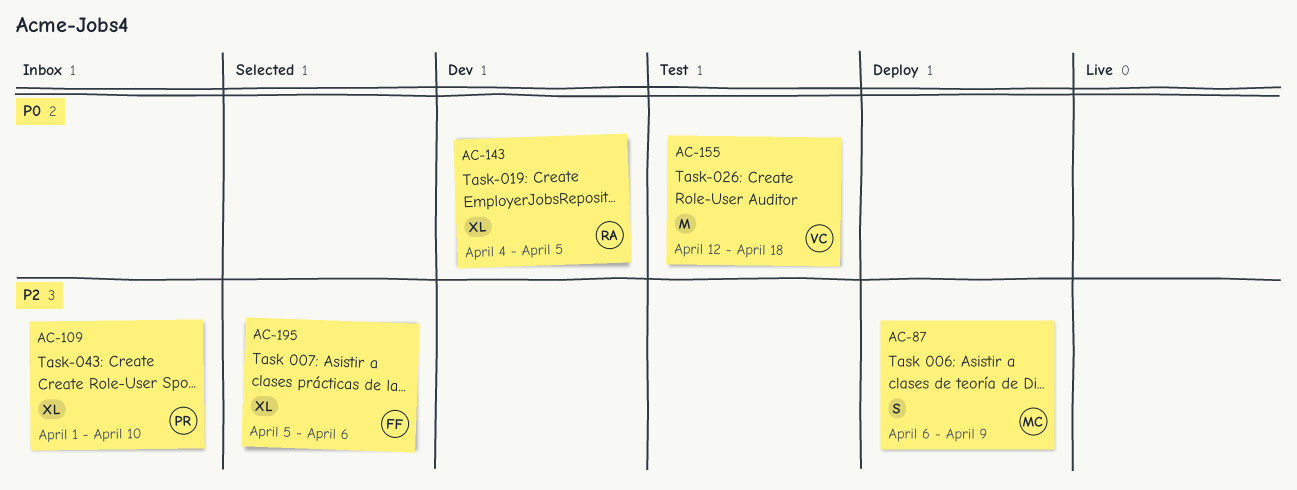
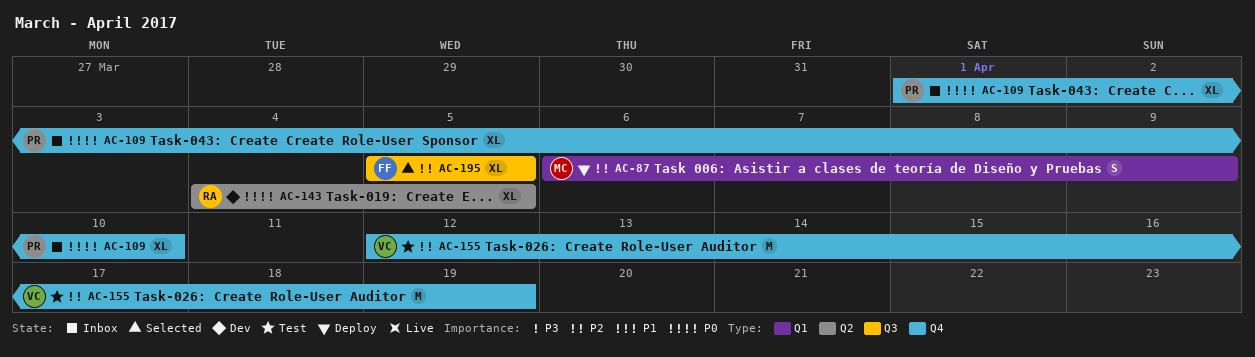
AC-109, priority: P2 -> P0
AC-155, priority: P0 -> P2
AC-155, due: Apr 18 -> Apr 19
AC-195, due: Apr 6 -> Apr 5

